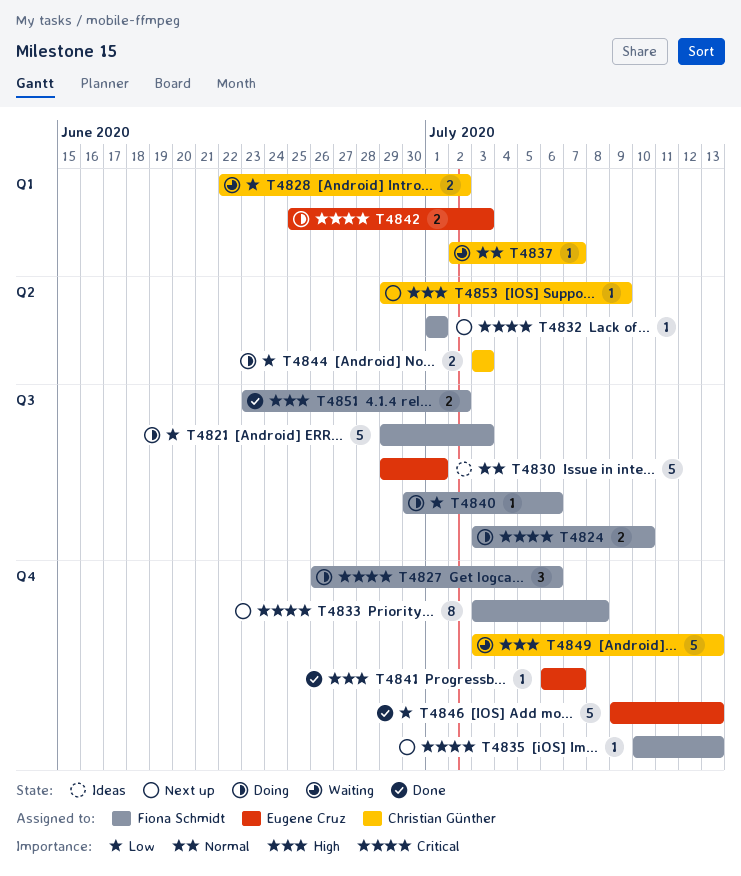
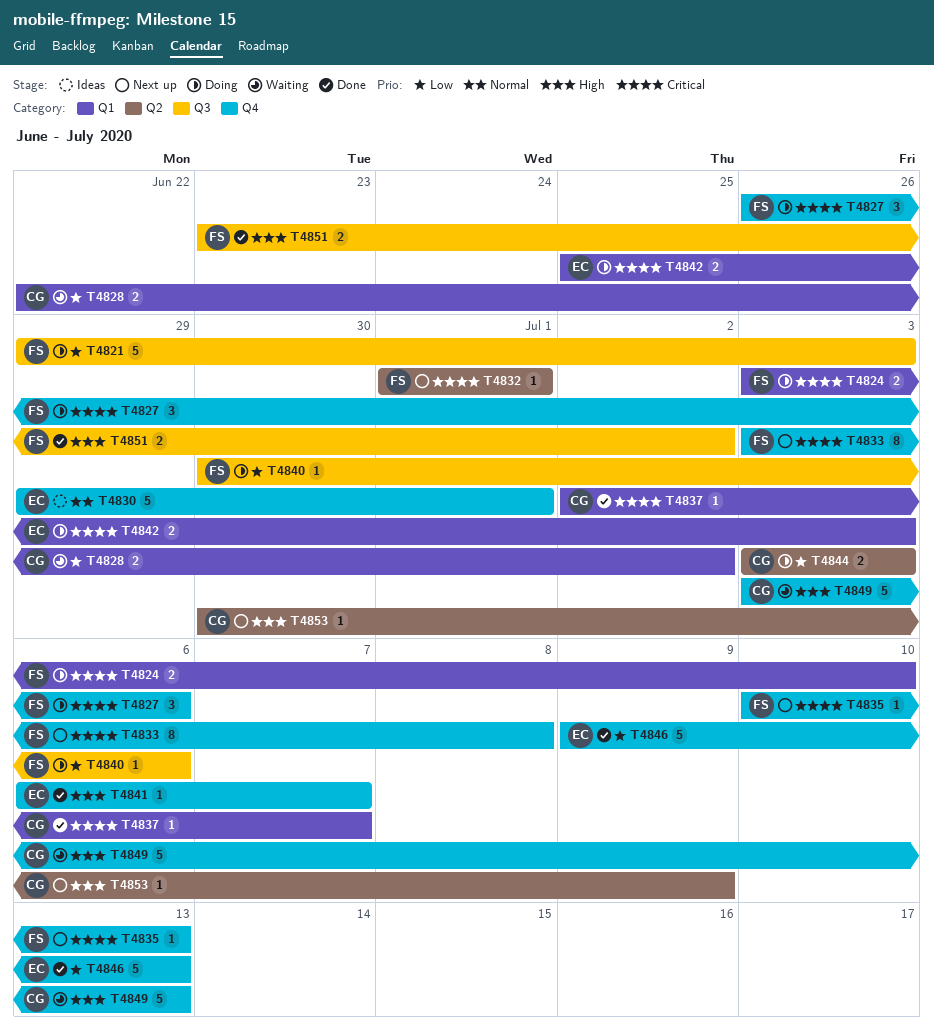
T4824, label: Q3 -> Q1
T4830, label: Q3 -> Q4
T4837, status: Waiting -> Done
T4837, priority: Normal -> Critical
T4853, start: Jun 29 -> Jun 30

